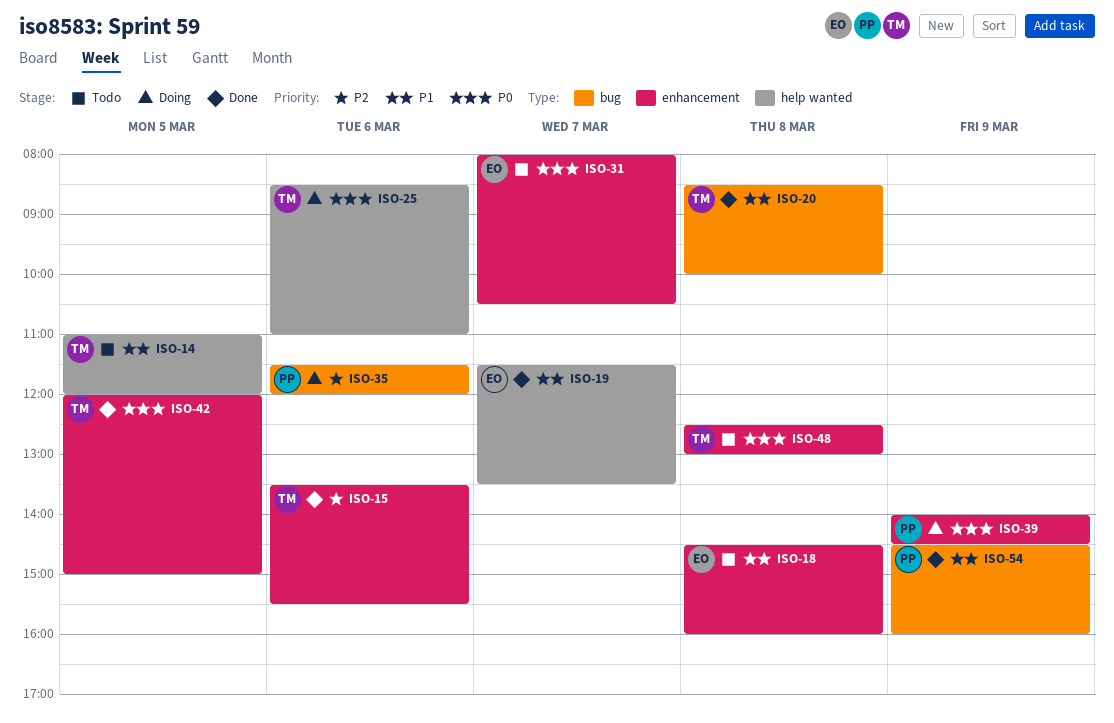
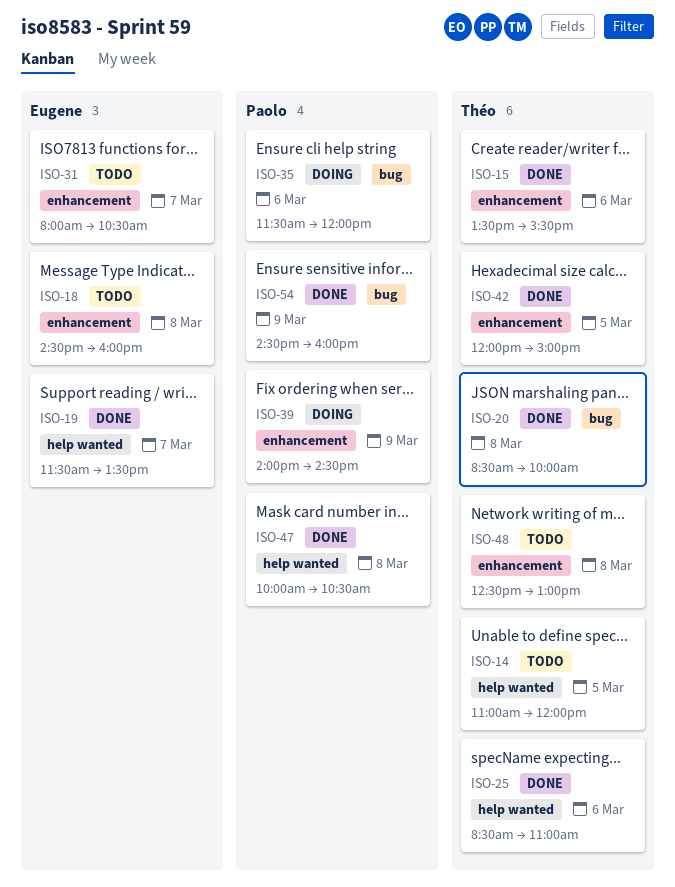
ISO-25, status: Doing -> Done
ISO-47: none -> present

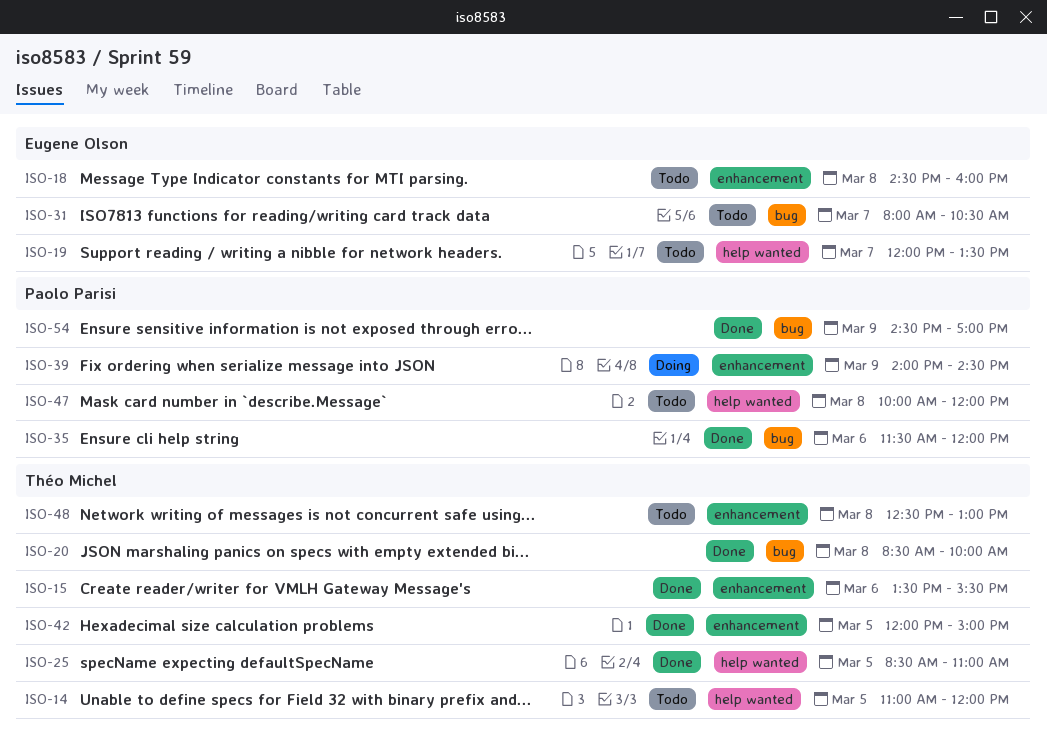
ISO-19, status: Done -> Todo
ISO-19, begins: 11:30 -> 12:00
ISO-25, day: Mar 6 -> Mar 5
ISO-31, label: enhancement -> bug
ISO-35, status: Doing -> Done
ISO-47, status: Done -> Todo
ISO-47, ends: 10:30 -> 12:00
ISO-54, ends: 16:00 -> 17:00

